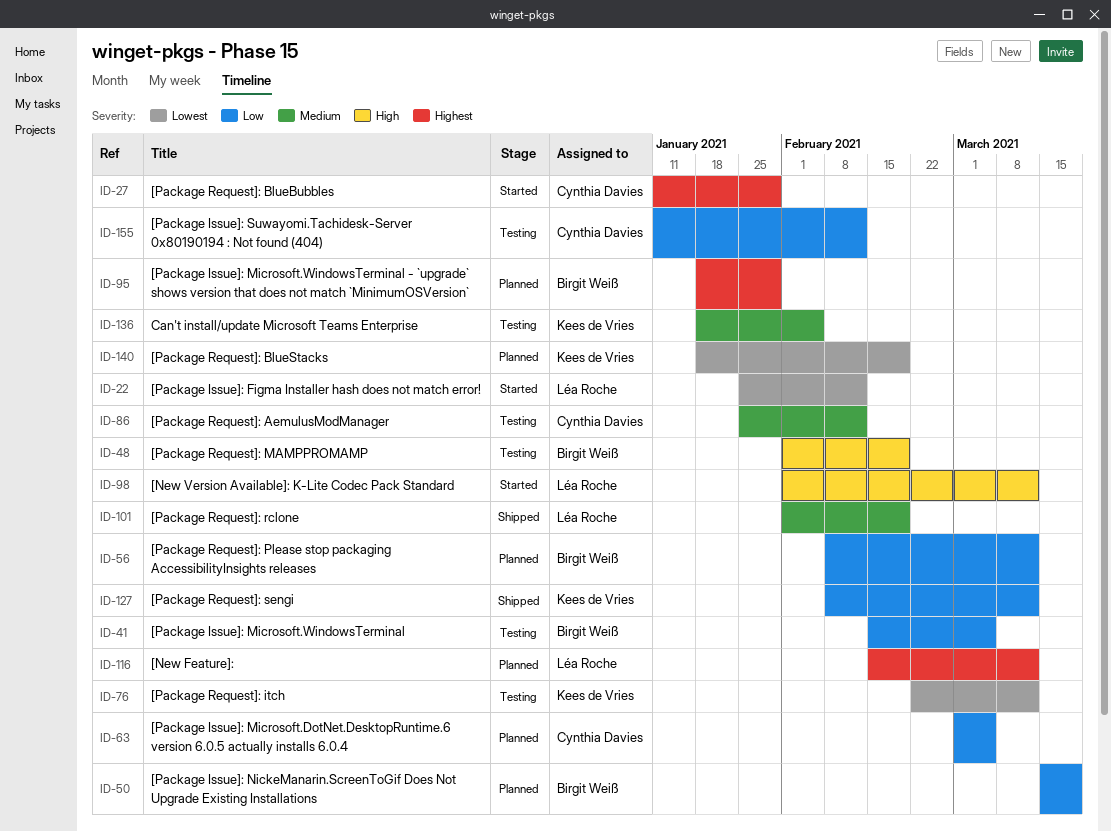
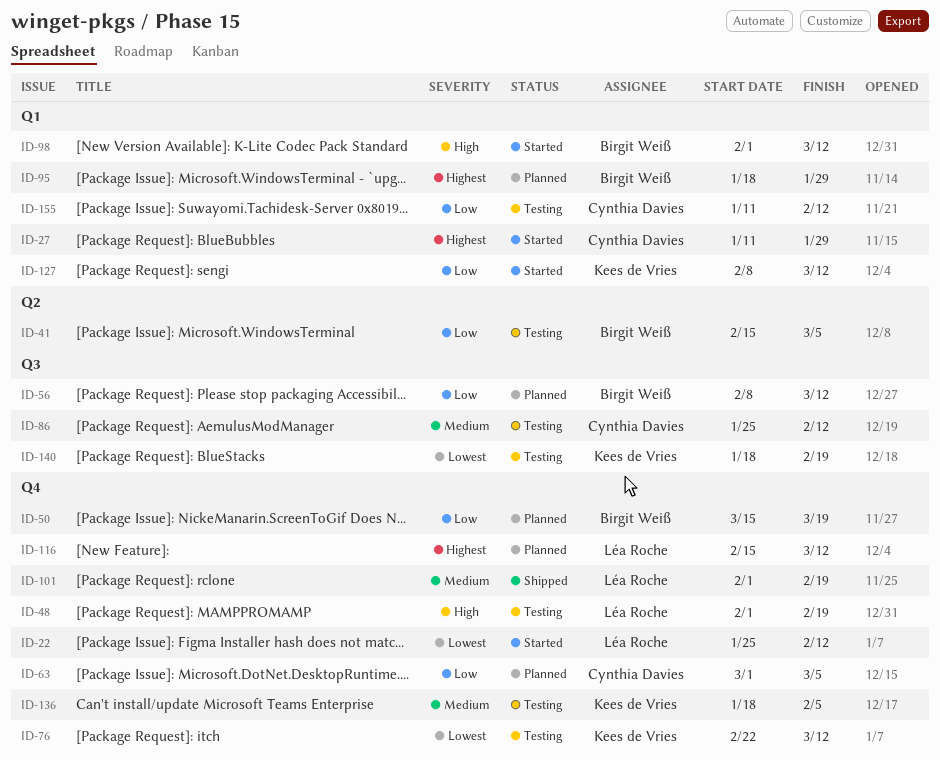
ID-48, owner: Birgit Weiß -> Léa Roche
ID-98, owner: Léa Roche -> Birgit Weiß
ID-127, status: Shipped -> Started
ID-140, status: Planned -> Testing

